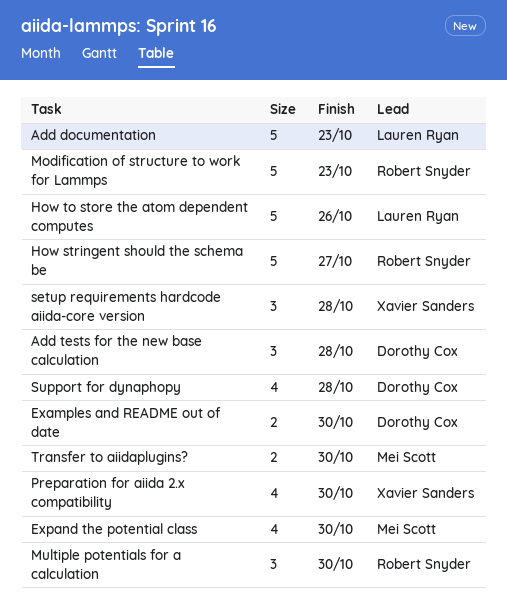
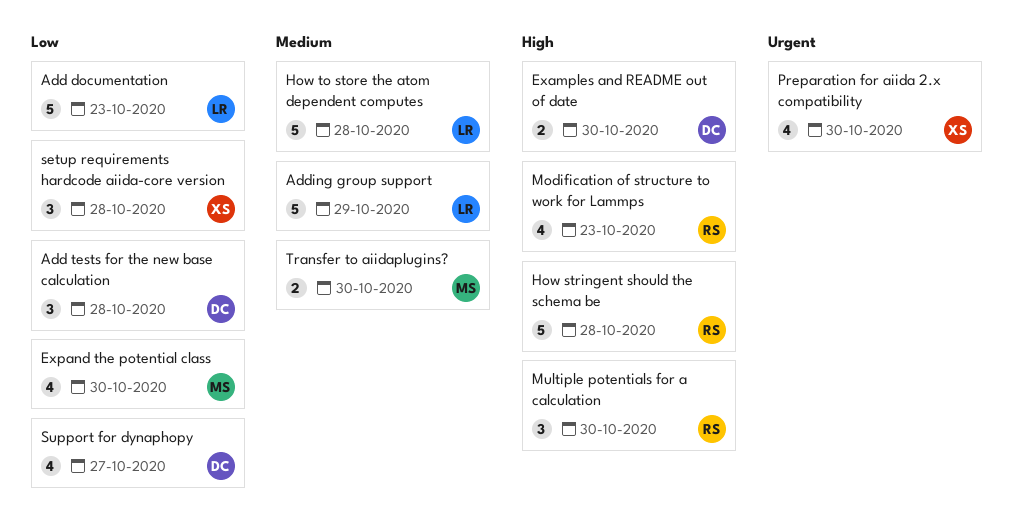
Adding group support: none -> present
How stringent should the schema be, due: Oct 27 -> Oct 28
How to store the atom dependent computes, due: Oct 26 -> Oct 28
Modification of structure to work for Lammps, estimate: 5 -> 4
Support for dynaphopy, due: Oct 28 -> Oct 27

